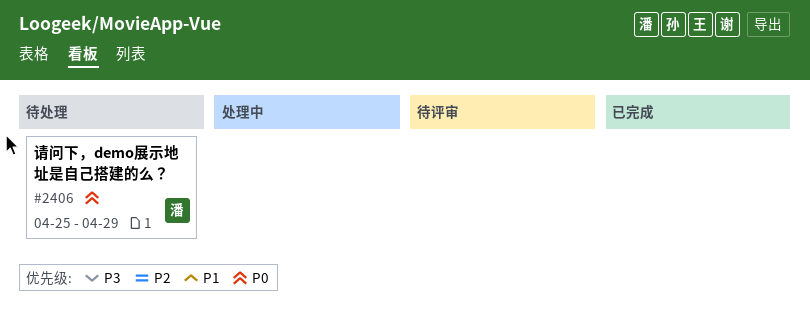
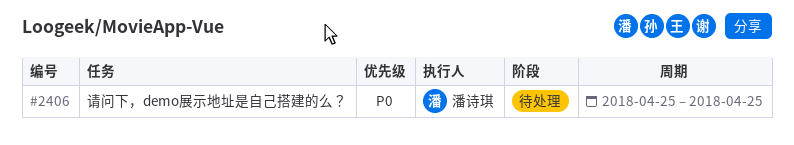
#2406, due: Apr 29 -> Apr 25

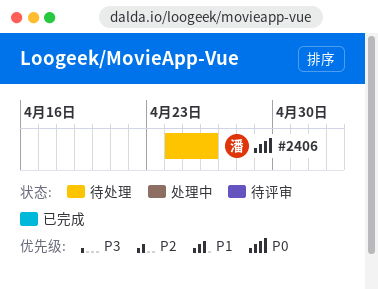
#2406, start: Apr 25 -> Apr 24
#2406, due: Apr 25 -> Apr 26

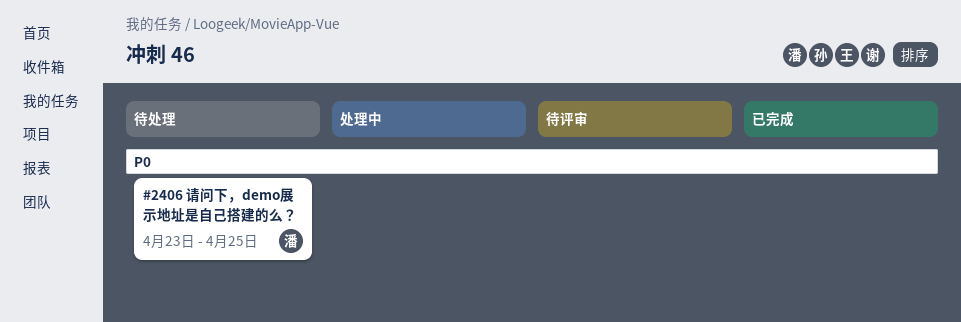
#2406, start: Apr 24 -> Apr 23
#2406, due: Apr 26 -> Apr 25

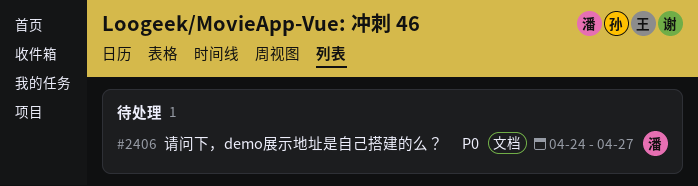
#2406, start: Apr 23 -> Apr 24
#2406, due: Apr 25 -> Apr 27

